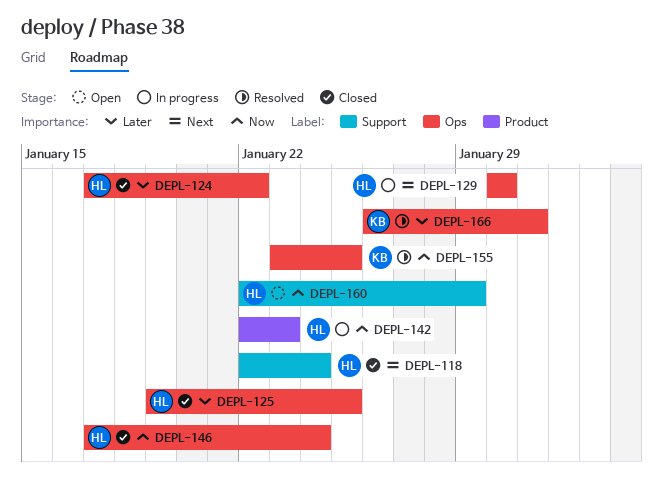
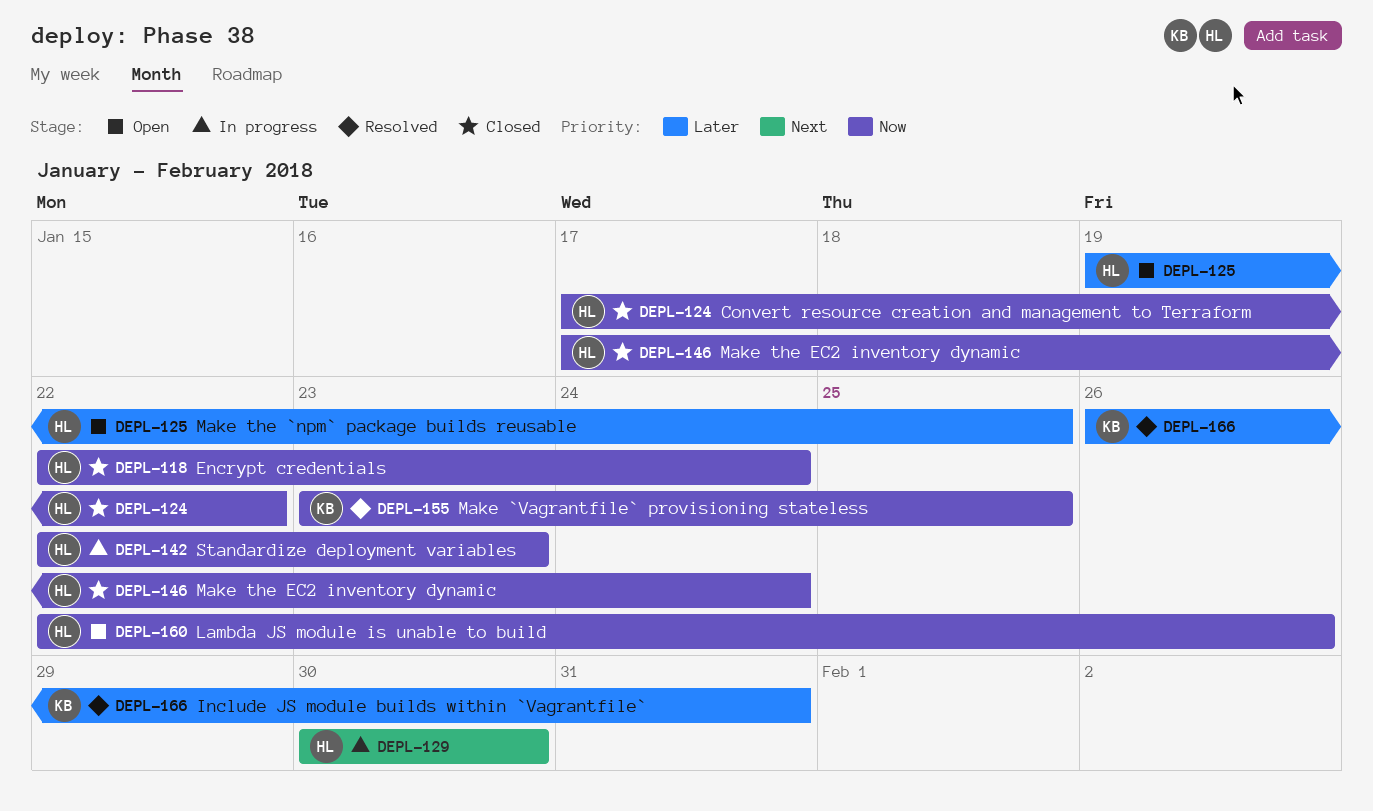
DEPL-118, priority: Next -> Now
DEPL-124, priority: Later -> Now
DEPL-125, status: Closed -> Open
DEPL-160, due: Jan 29 -> Jan 26

